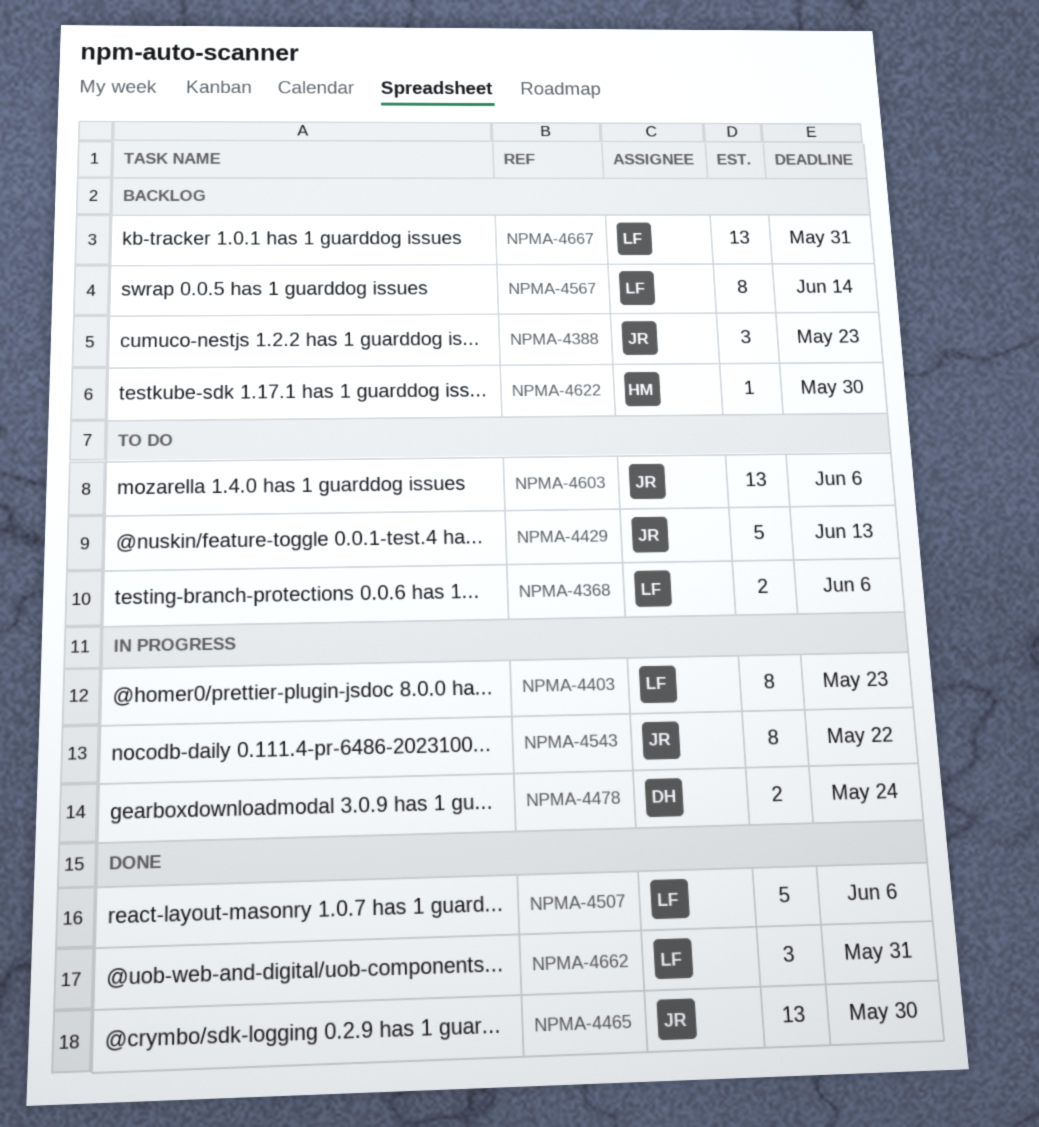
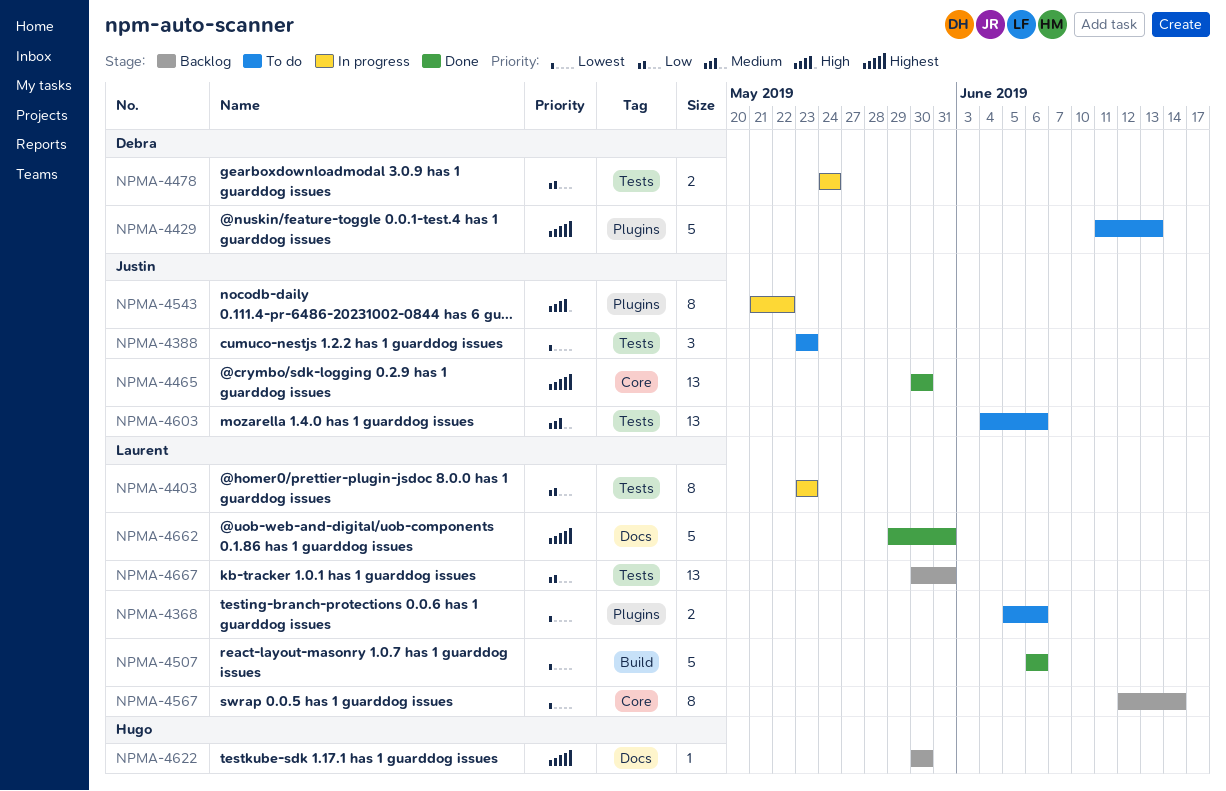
NPMA-4388, status: Backlog -> To do
NPMA-4429, owner: Justin -> Debra
NPMA-4662, estimate: 3 -> 5

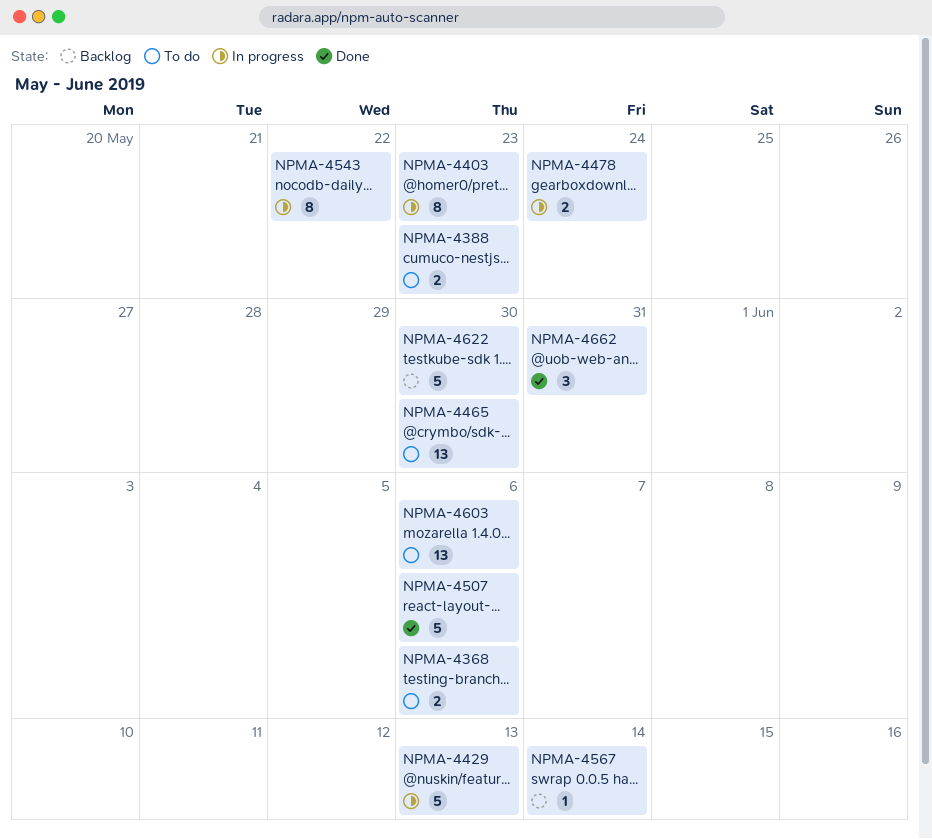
NPMA-4388, estimate: 3 -> 2
NPMA-4429, status: To do -> In progress
NPMA-4465, status: Done -> To do
NPMA-4567, estimate: 8 -> 1
NPMA-4622, estimate: 1 -> 5
NPMA-4662, estimate: 5 -> 3
NPMA-4667: present -> none

